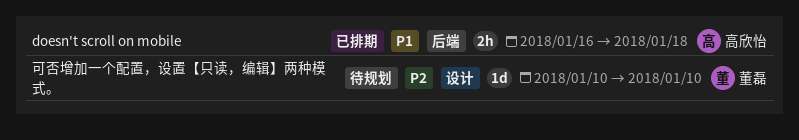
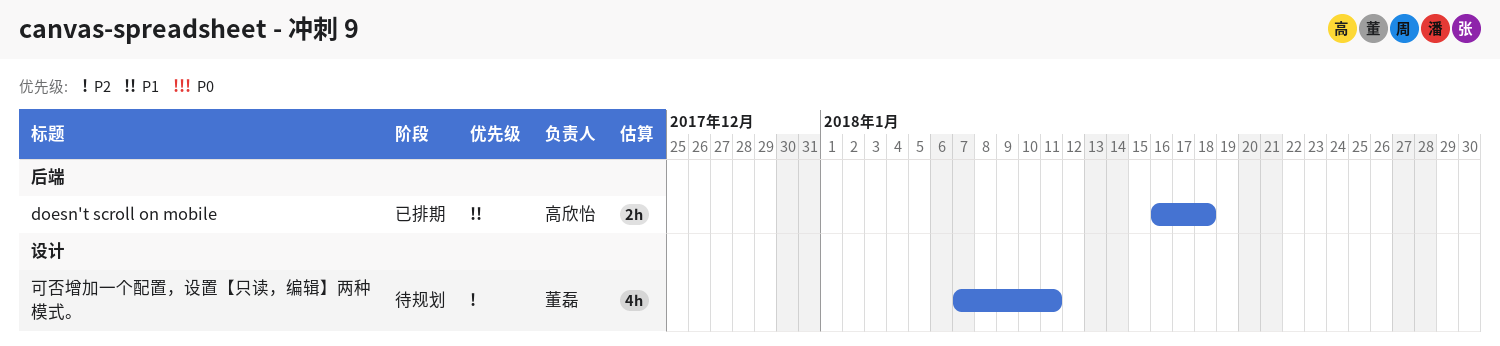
可否增加一个配置，设置【只读，编辑】两种模式。, estimate: 1d -> 4h
可否增加一个配置，设置【只读，编辑】两种模式。, start: Jan 10 -> Jan 7
可否增加一个配置，设置【只读，编辑】两种模式。, due: Jan 10 -> Jan 11

